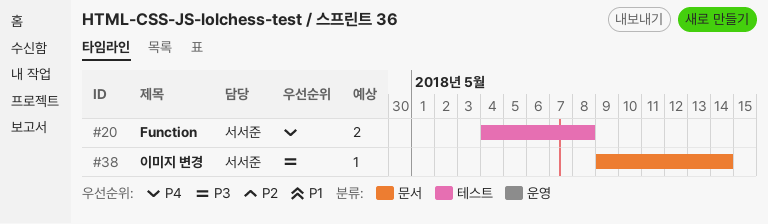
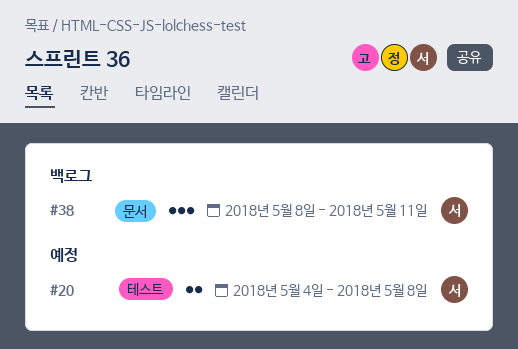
#38, estimate: 1 -> 3
#38, start: May 9 -> May 8
#38, due: May 14 -> May 11

